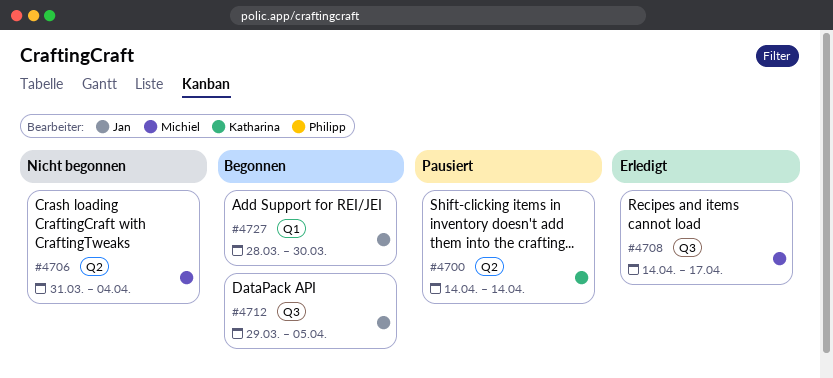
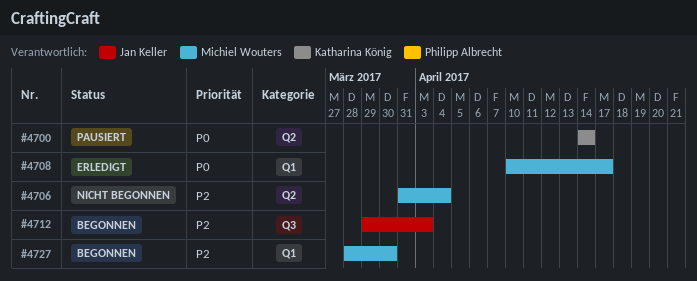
#4708, label: Q3 -> Q1
#4708, start: Apr 14 -> Apr 10
#4712, due: Apr 5 -> Apr 3
#4727, owner: Jan Keller -> Michiel Wouters

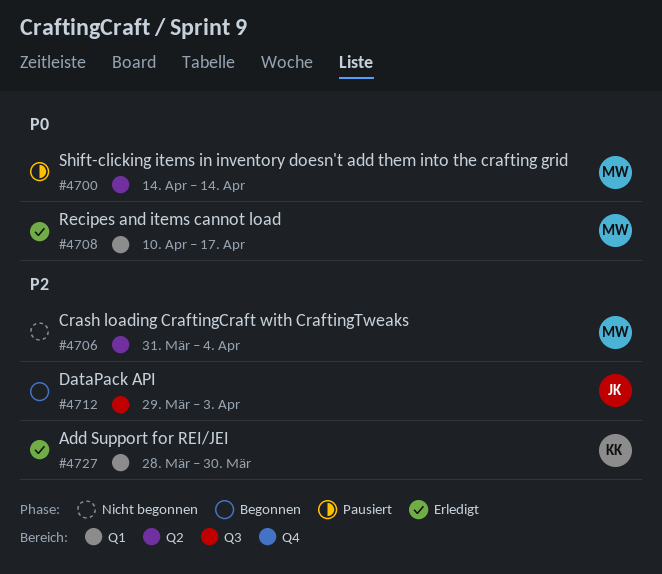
#4700, owner: Katharina König -> Michiel Wouters
#4727, status: Begonnen -> Erledigt
#4727, owner: Michiel Wouters -> Katharina König

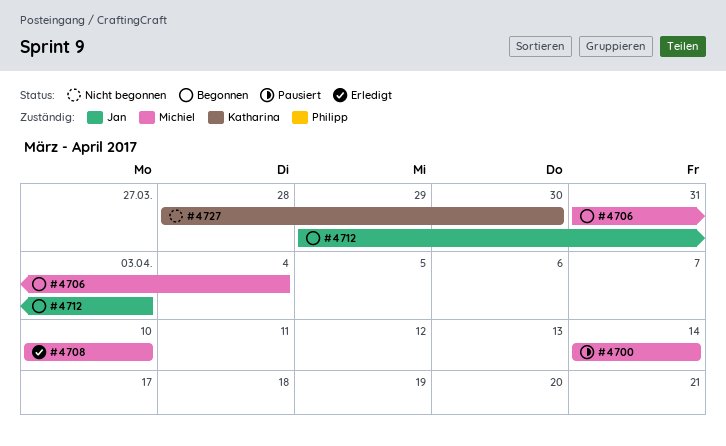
#4706, status: Nicht begonnen -> Begonnen
#4708, due: Apr 17 -> Apr 10
#4727, status: Erledigt -> Nicht begonnen

